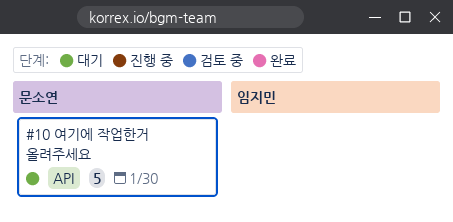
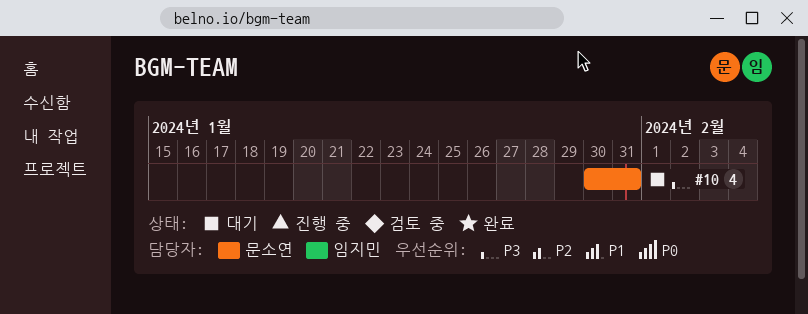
#10, estimate: 5 -> 4
#10, due: Jan 30 -> Jan 31

